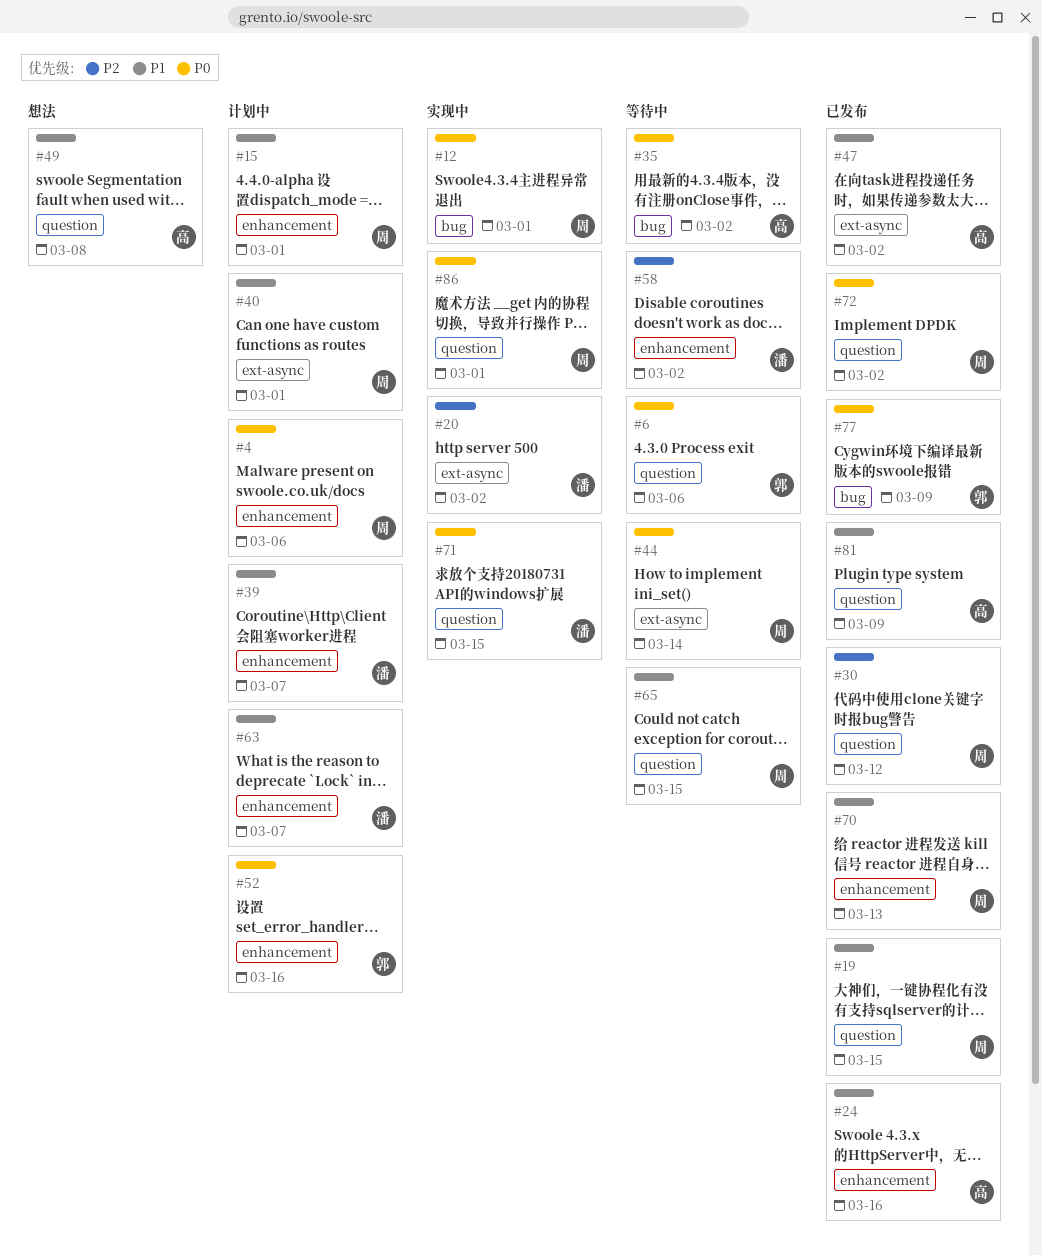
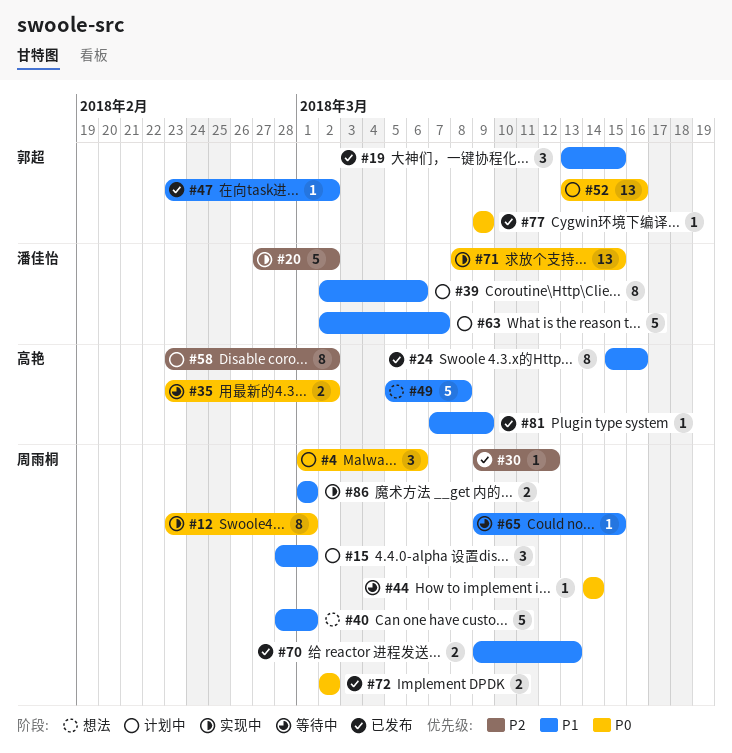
#6: present -> none
#19, owner: 周雨桐 -> 郭超
#39, due: Mar 7 -> Mar 6
#40, status: 计划中 -> 想法
#47, owner: 高艳 -> 郭超
#58, status: 等待中 -> 计划中
#58, owner: 潘佳怡 -> 高艳
#86, priority: P0 -> P1

